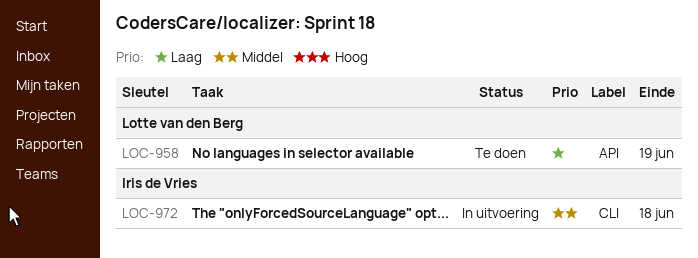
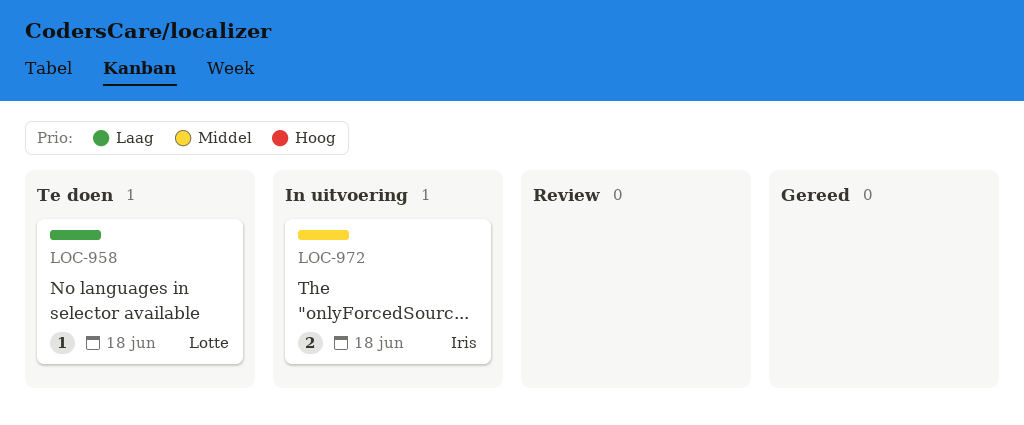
LOC-958, due: Jun 19 -> Jun 18

